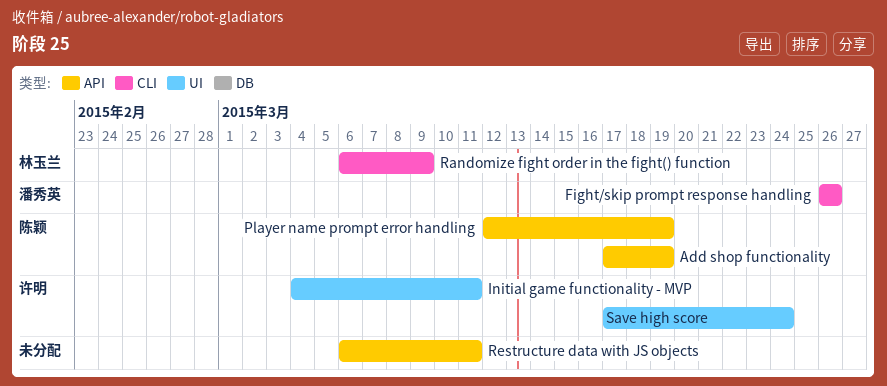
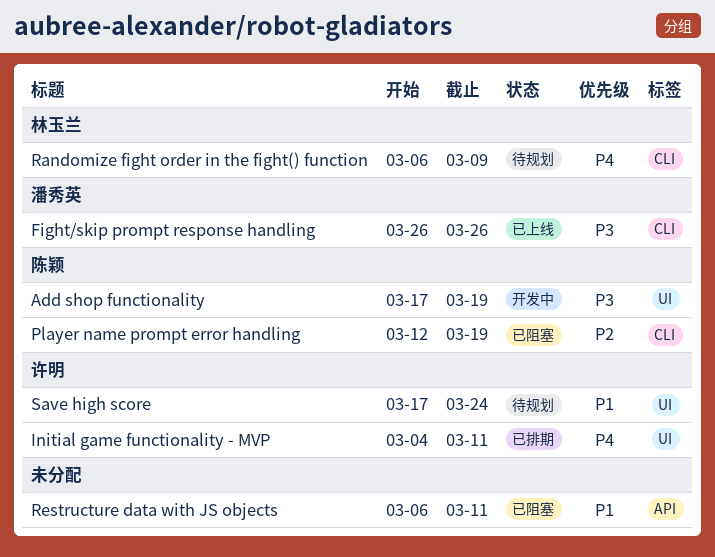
Add shop functionality, label: API -> UI
Player name prompt error handling, label: API -> CLI

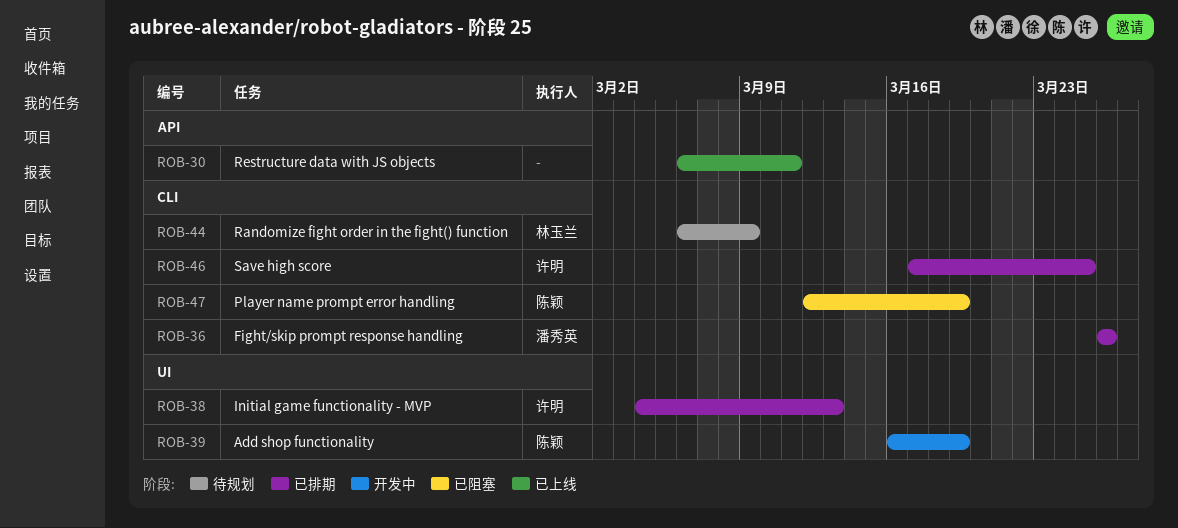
Add shop functionality, start: Mar 17 -> Mar 16
Fight/skip prompt response handling, status: 已上线 -> 已排期
Initial game functionality - MVP, due: Mar 11 -> Mar 13
Restructure data with JS objects, status: 已阻塞 -> 已上线
Save high score, status: 待规划 -> 已排期
Save high score, label: UI -> CLI
Save high score, due: Mar 24 -> Mar 25

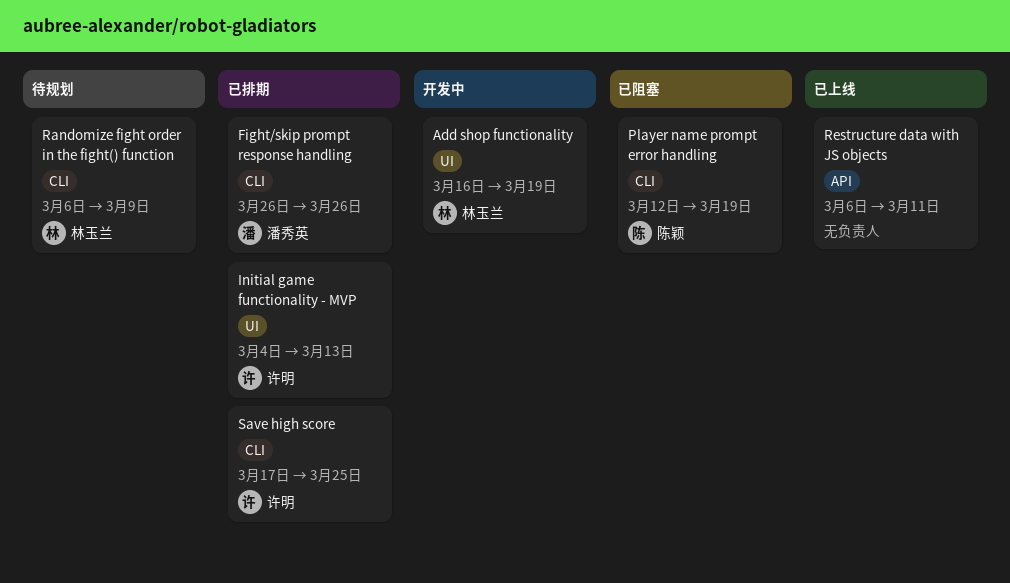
Add shop functionality, owner: 陈颖 -> 林玉兰

